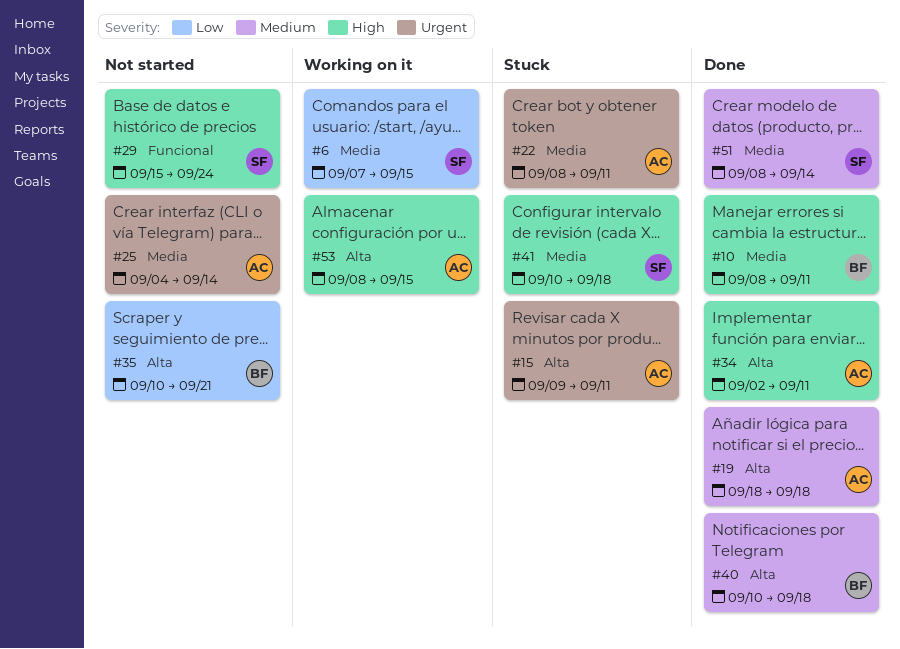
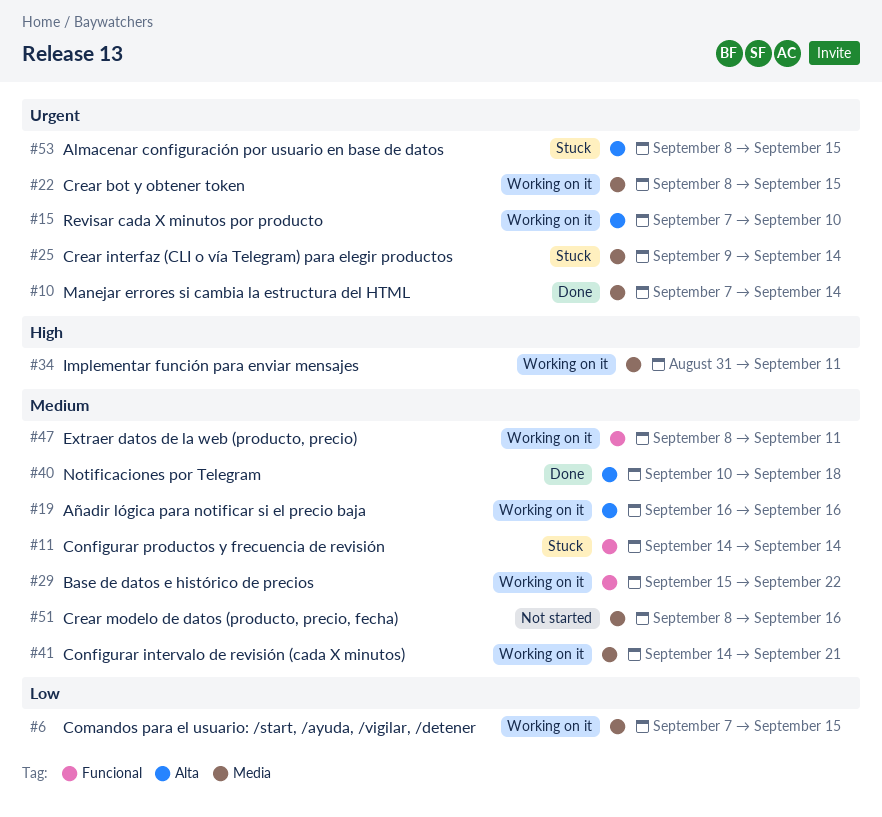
#10, priority: High -> Urgent
#10, start: Sep 8 -> Sep 7
#10, due: Sep 11 -> Sep 14
#11: none -> present
#15, status: Stuck -> Working on it
#15, start: Sep 9 -> Sep 7
#15, due: Sep 11 -> Sep 10
#19, status: Done -> Working on it
#19, start: Sep 18 -> Sep 16
#19, due: Sep 18 -> Sep 16
#22, status: Stuck -> Working on it
#22, due: Sep 11 -> Sep 15
#25, status: Not started -> Stuck
#25, start: Sep 4 -> Sep 9
#29, status: Not started -> Working on it
#29, priority: High -> Medium
#29, due: Sep 24 -> Sep 22
#34, status: Done -> Working on it
#34, label: Alta -> Media
#34, start: Sep 2 -> Aug 31
#35: present -> none
#41, status: Stuck -> Working on it
#41, priority: High -> Medium
#41, start: Sep 10 -> Sep 14
#41, due: Sep 18 -> Sep 21
#47: none -> present
#51, status: Done -> Not started
#51, due: Sep 14 -> Sep 16
#53, status: Working on it -> Stuck
#53, priority: High -> Urgent

